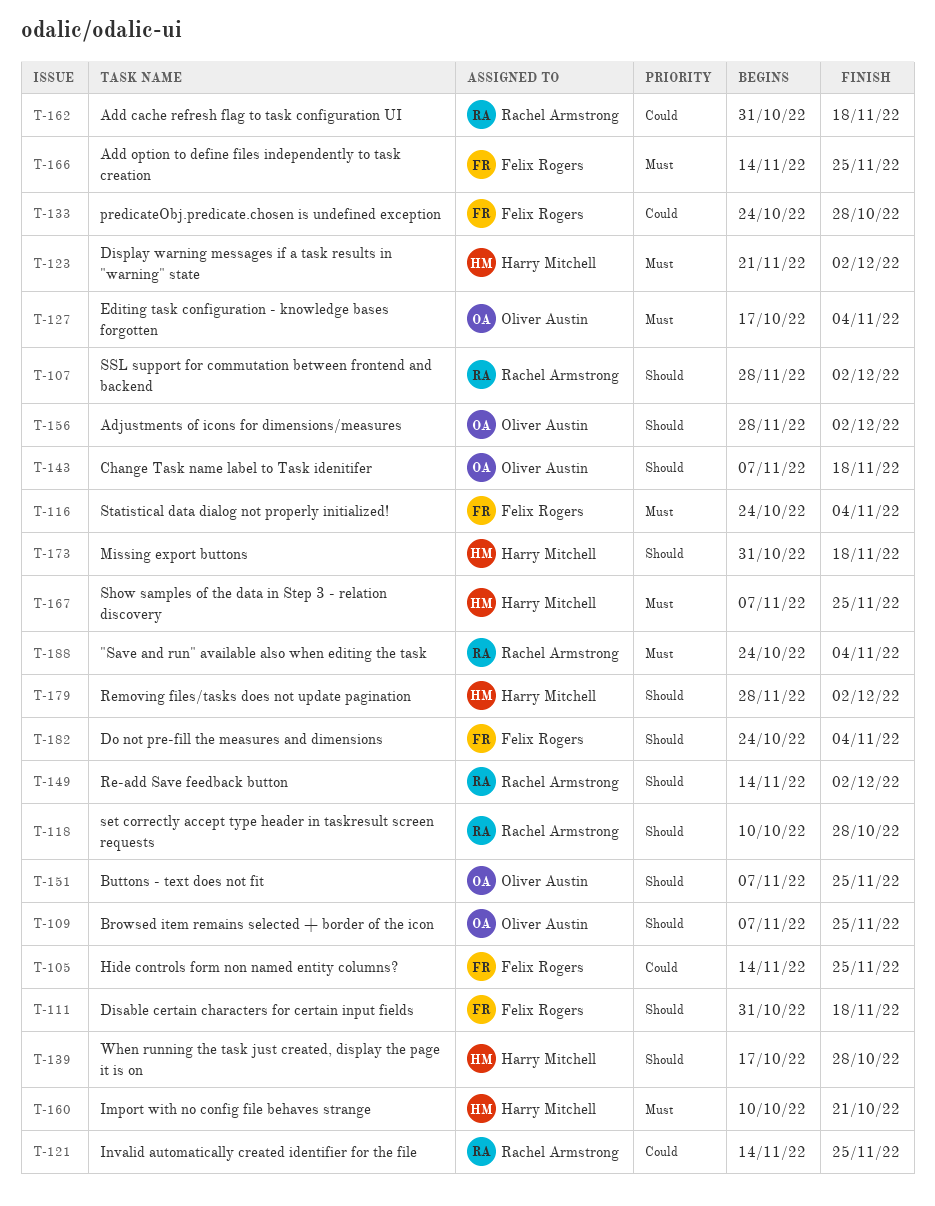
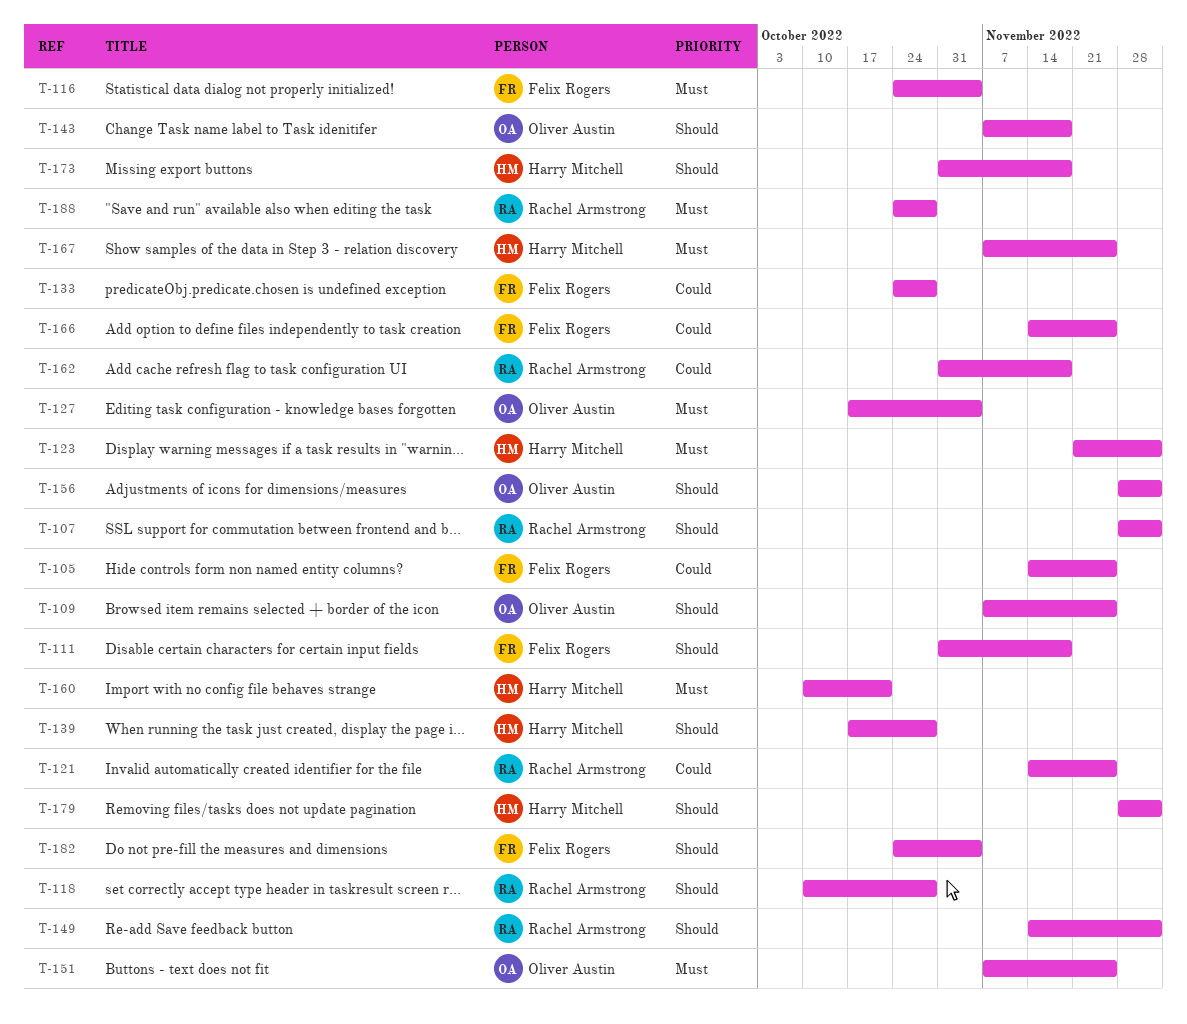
T-151, priority: Should -> Must
T-166, priority: Must -> Could
T-188, due: Nov 4 -> Oct 28

